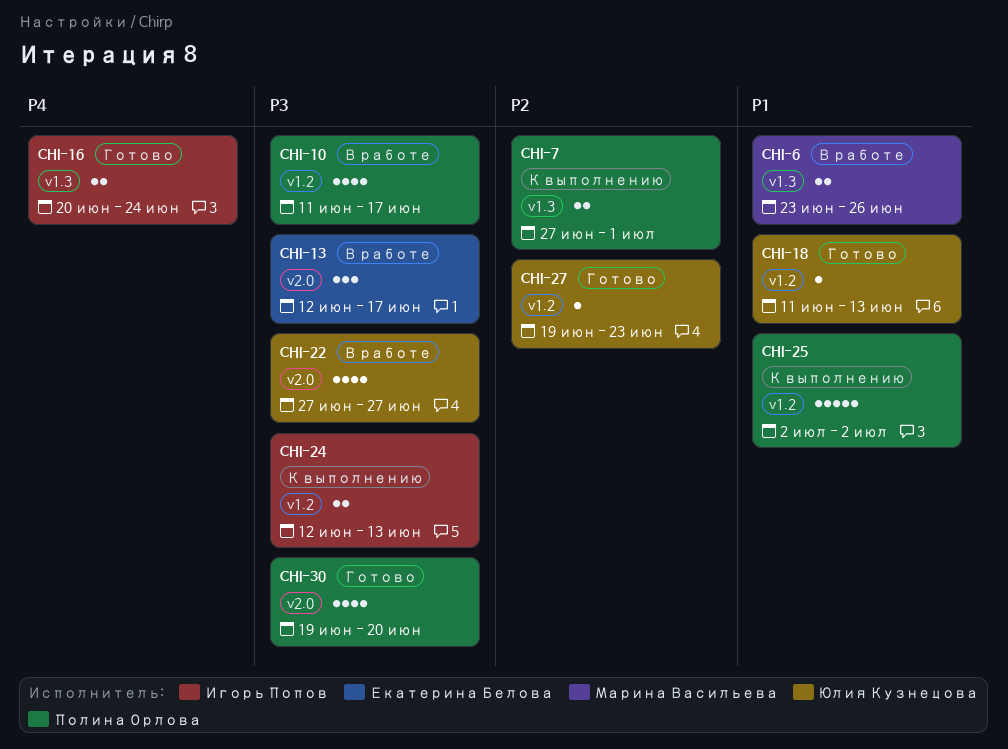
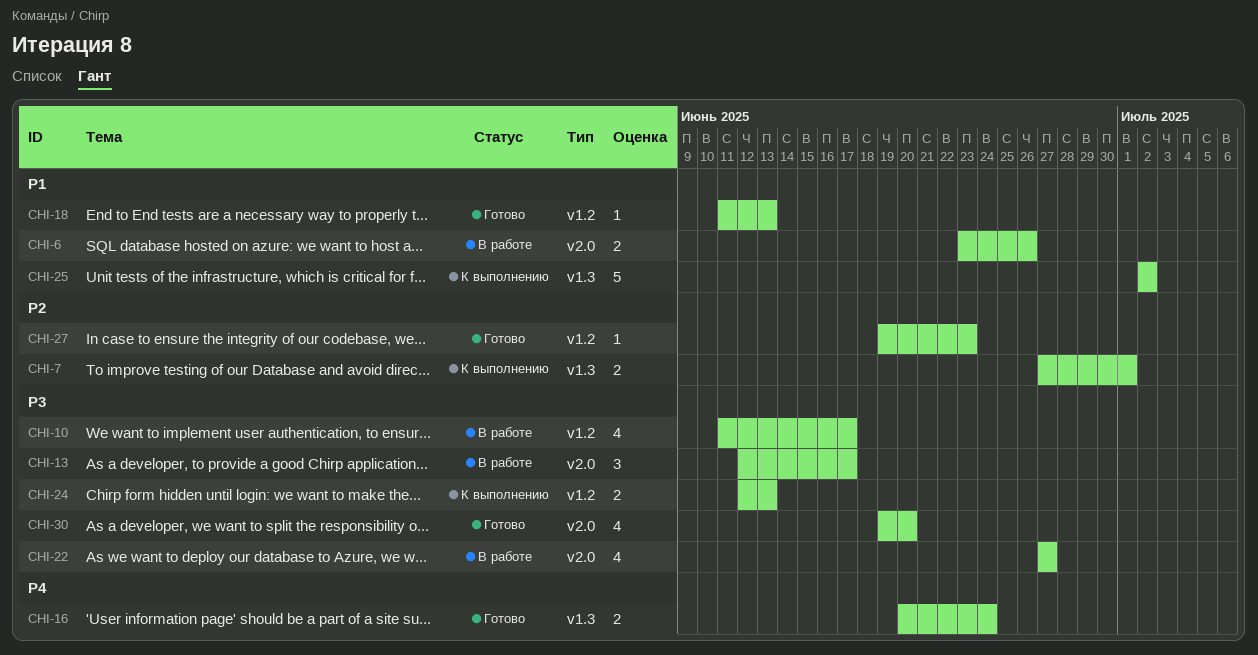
CHI-6, label: v1.3 -> v2.0
CHI-25, label: v1.2 -> v1.3

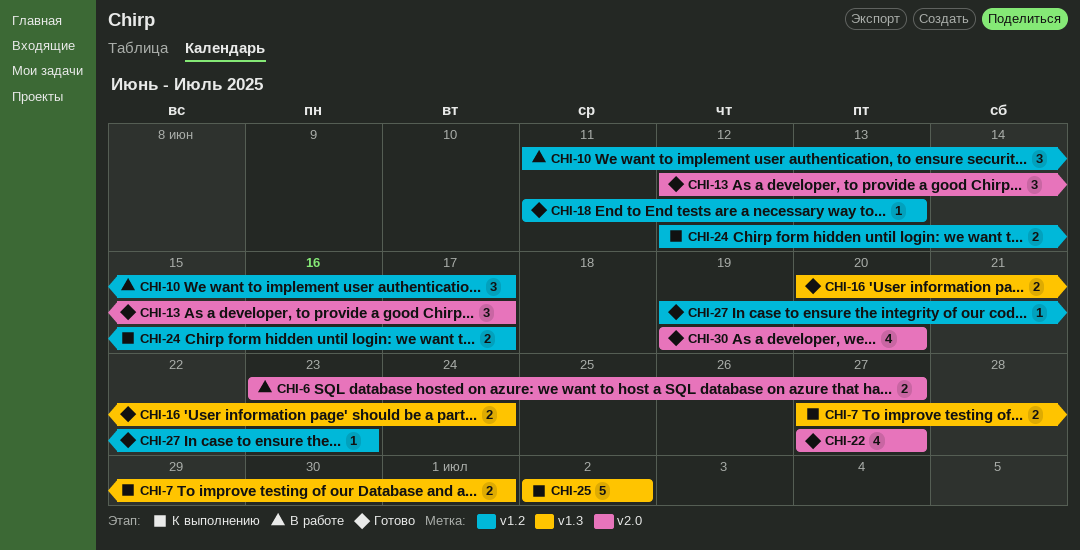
CHI-6, due: Jun 26 -> Jun 27
CHI-10, estimate: 4 -> 3
CHI-13, status: В работе -> Готово
CHI-22, status: В работе -> Готово
CHI-24, due: Jun 13 -> Jun 17

